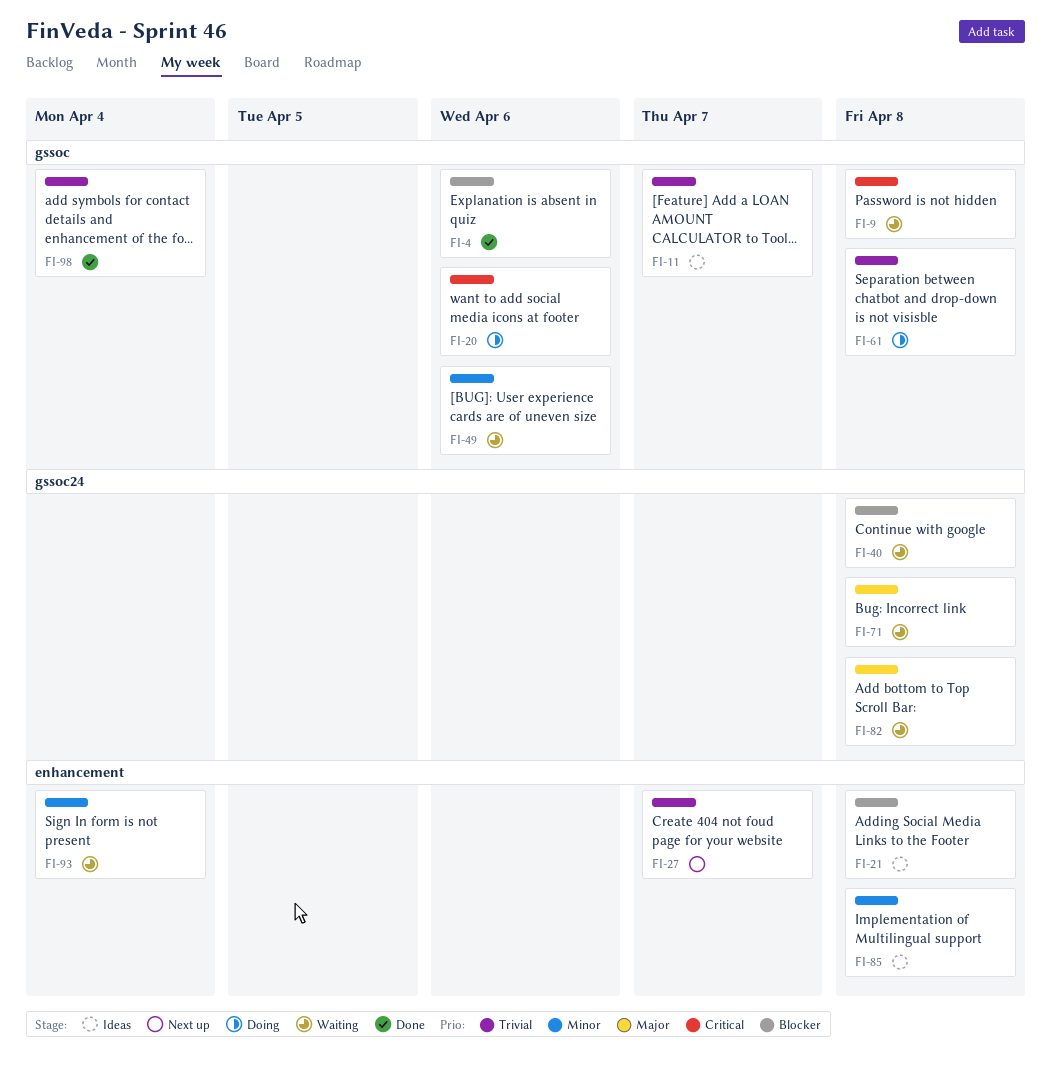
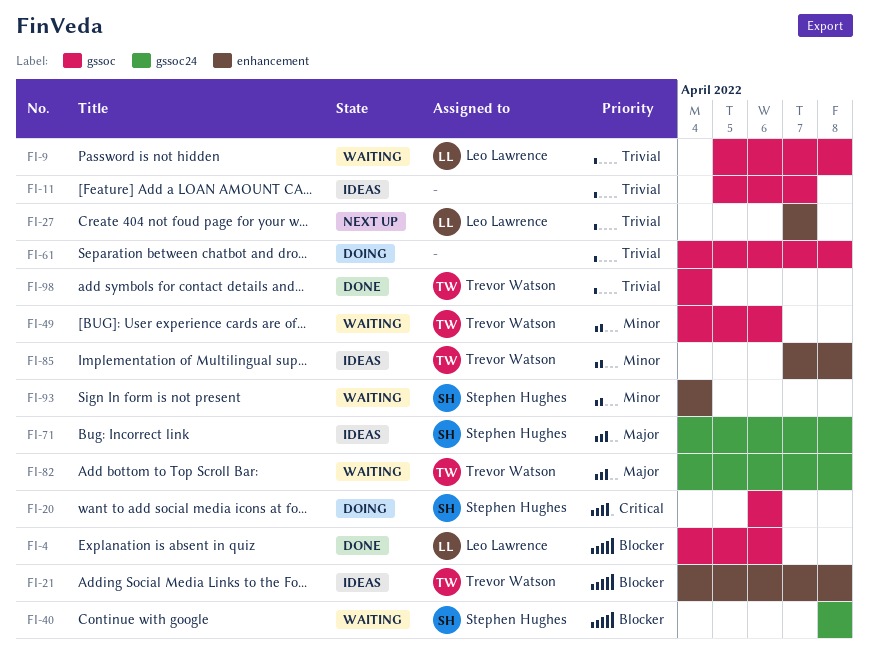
FI-9, priority: Critical -> Trivial
FI-71, status: Waiting -> Ideas

